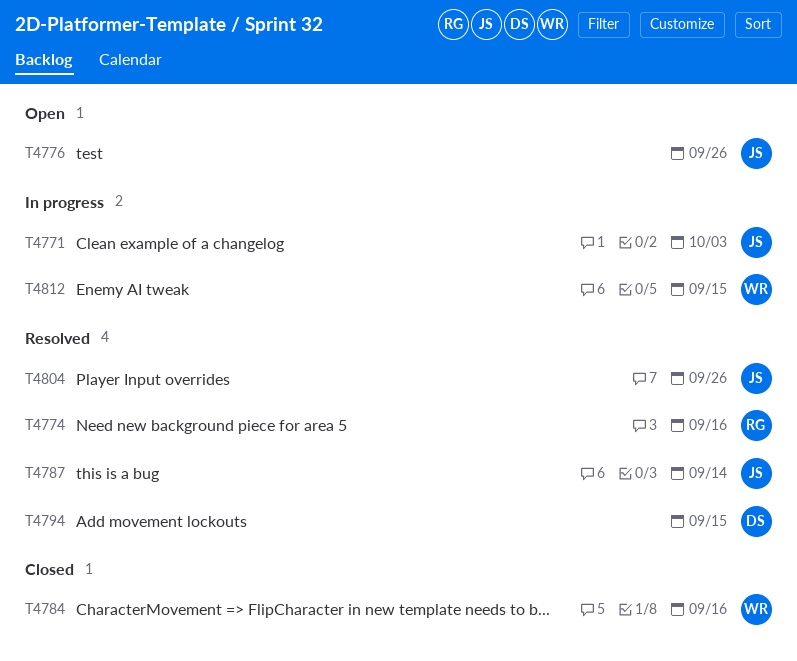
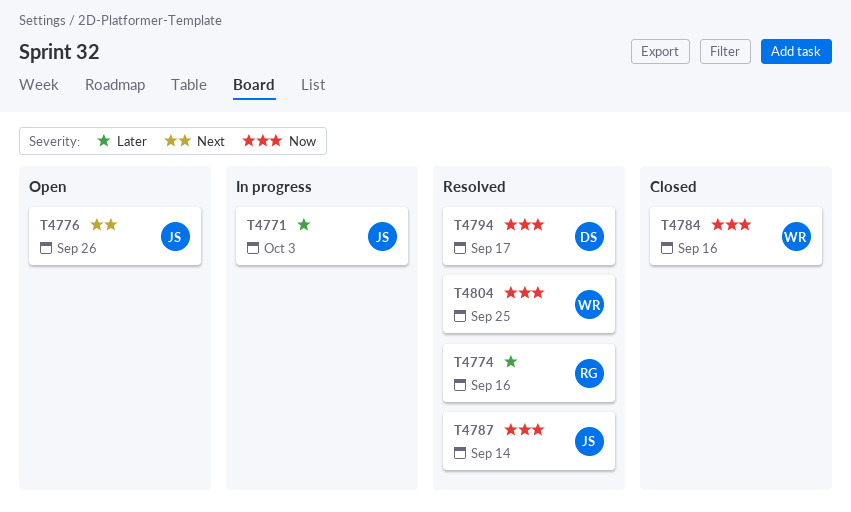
T4794, due: Sep 15 -> Sep 17
T4804, owner: JS -> WR
T4804, due: Sep 26 -> Sep 25
T4812: present -> none

